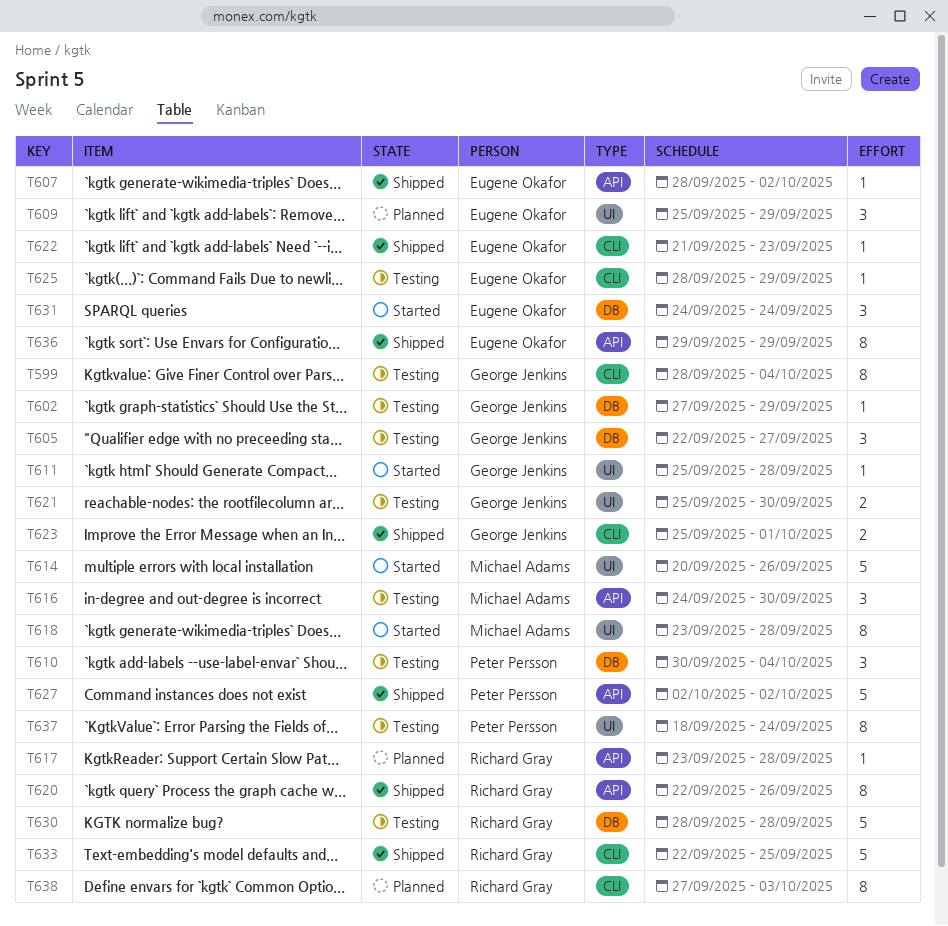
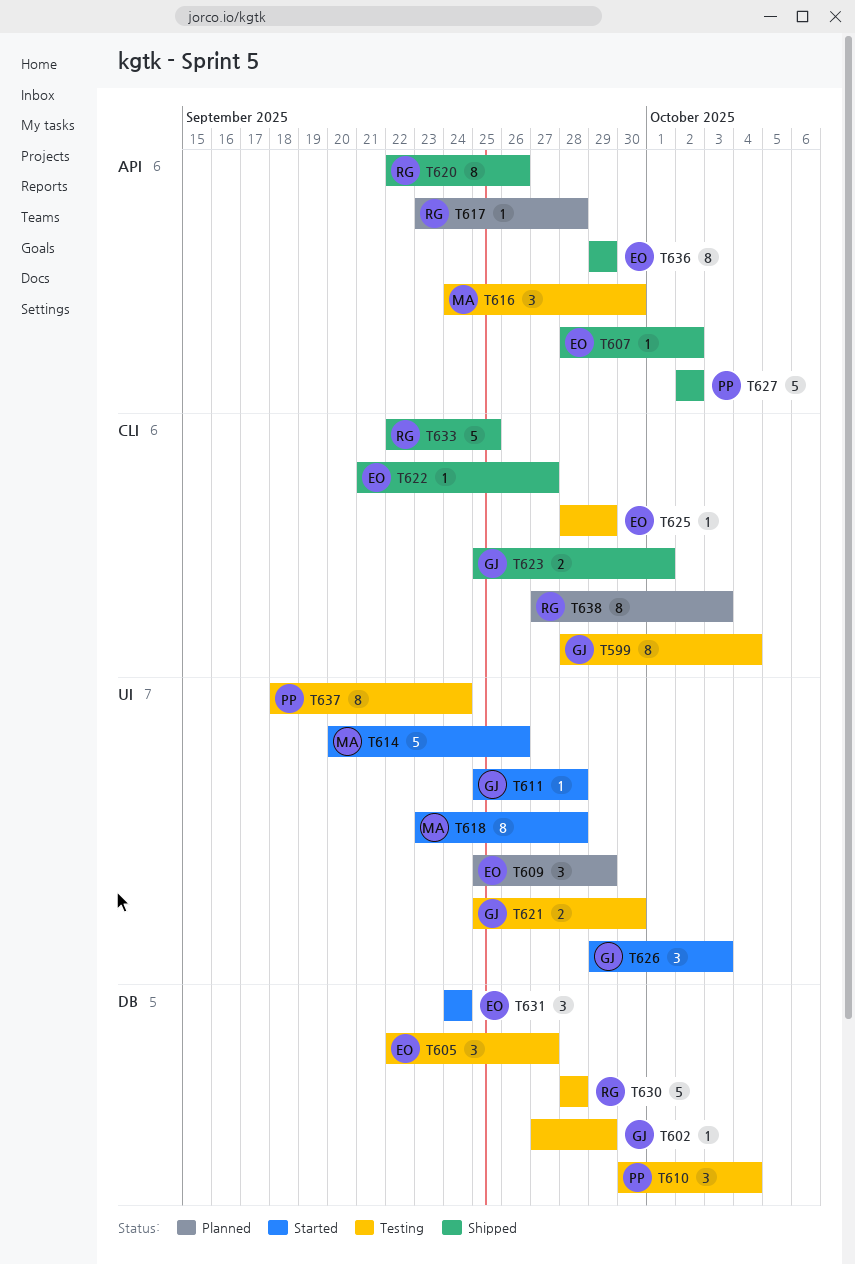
T605, owner: George Jenkins -> Eugene Okafor
T622, due: Sep 23 -> Sep 27
T626: none -> present

